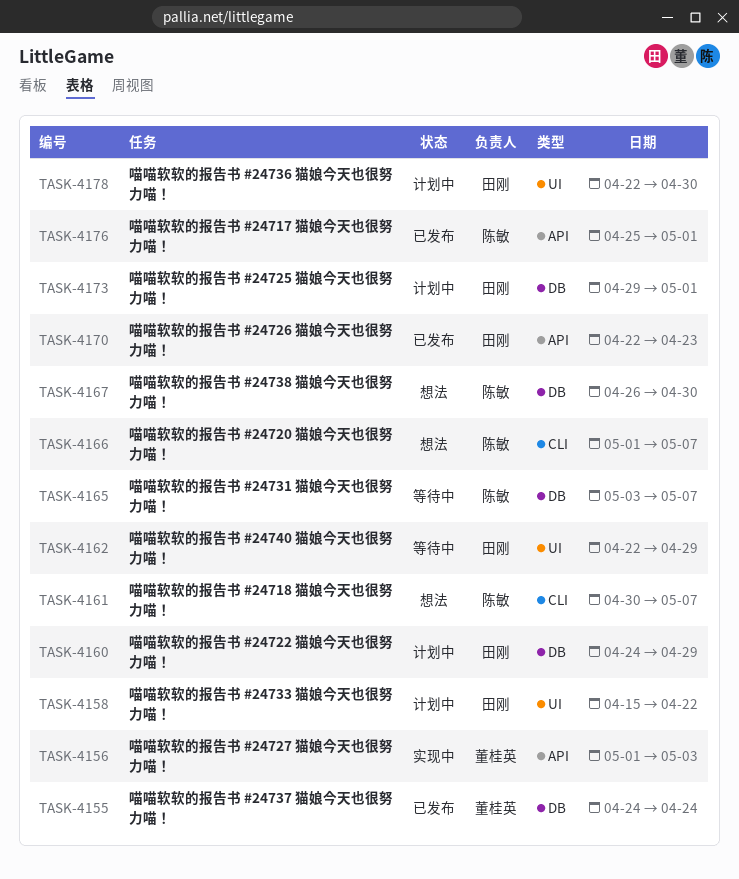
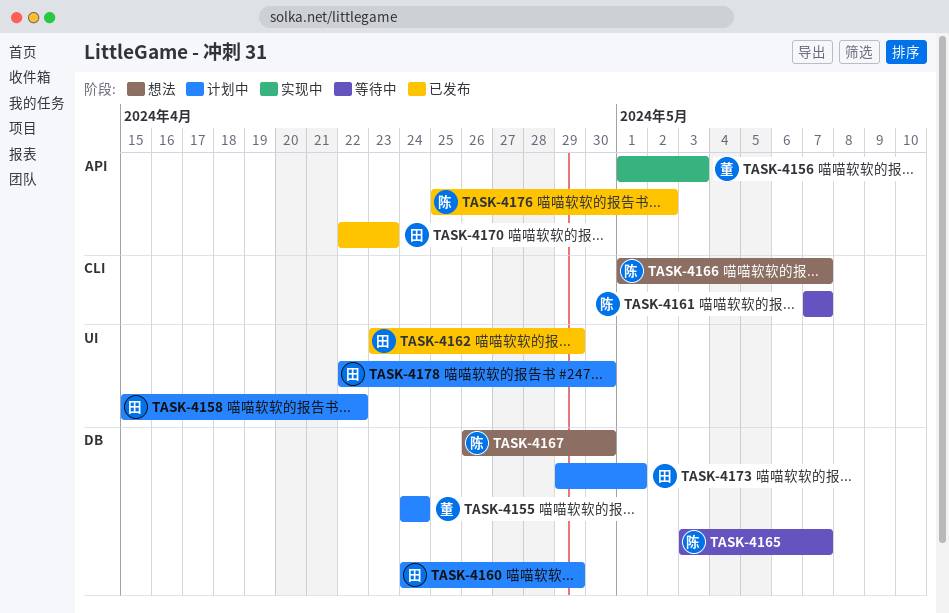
TASK-4155, status: 已发布 -> 计划中
TASK-4161, status: 想法 -> 等待中
TASK-4161, start: Apr 30 -> May 7
TASK-4162, status: 等待中 -> 已发布
TASK-4162, start: Apr 22 -> Apr 23
TASK-4176, due: May 1 -> May 2

